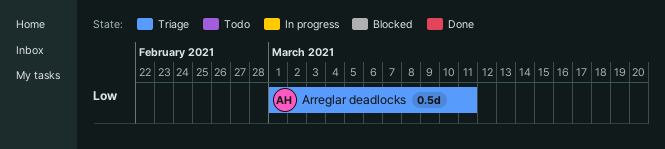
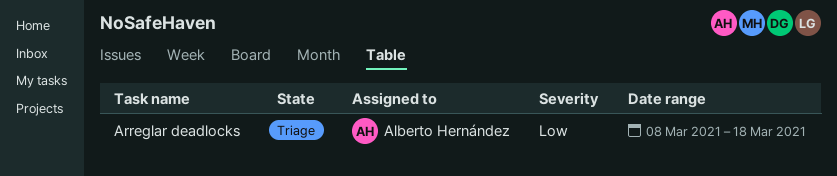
Arreglar deadlocks, start: Mar 1 -> Mar 8
Arreglar deadlocks, due: Mar 11 -> Mar 18

